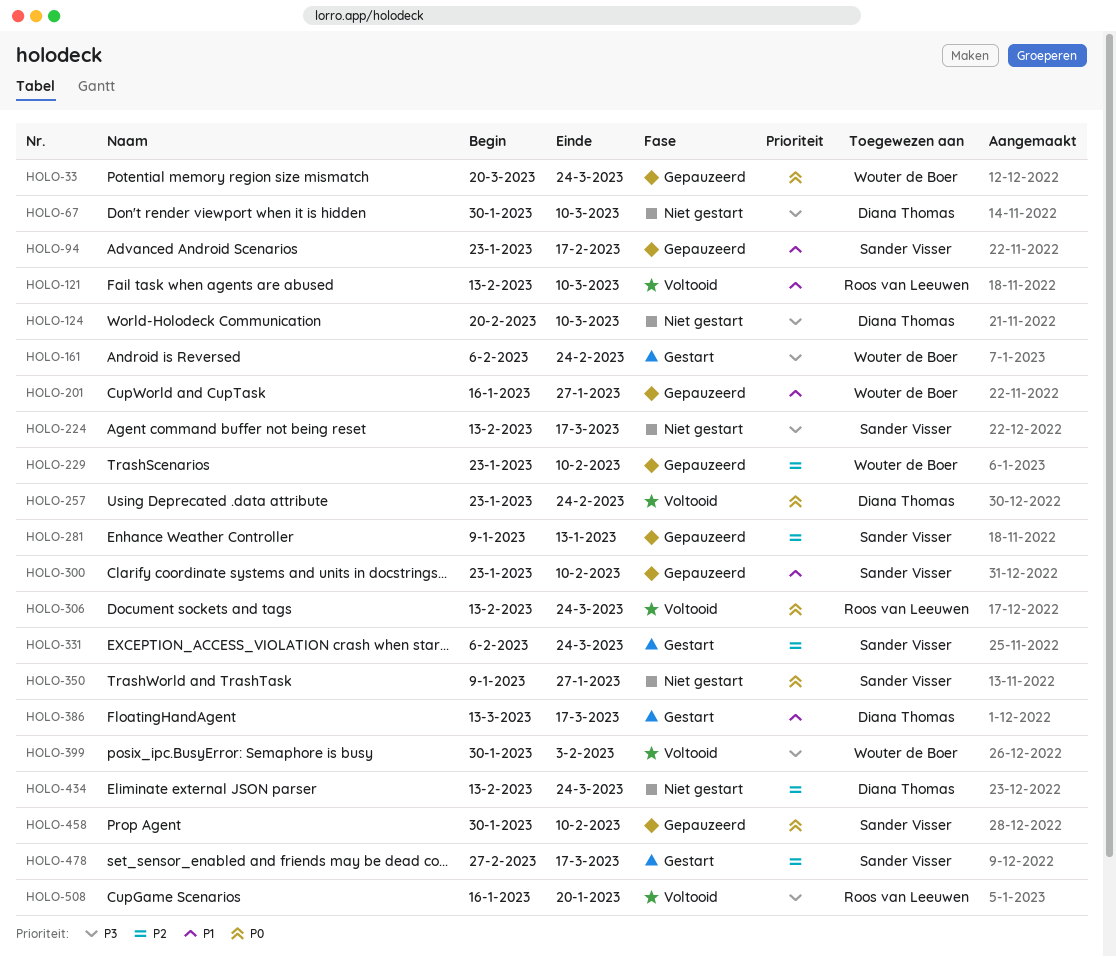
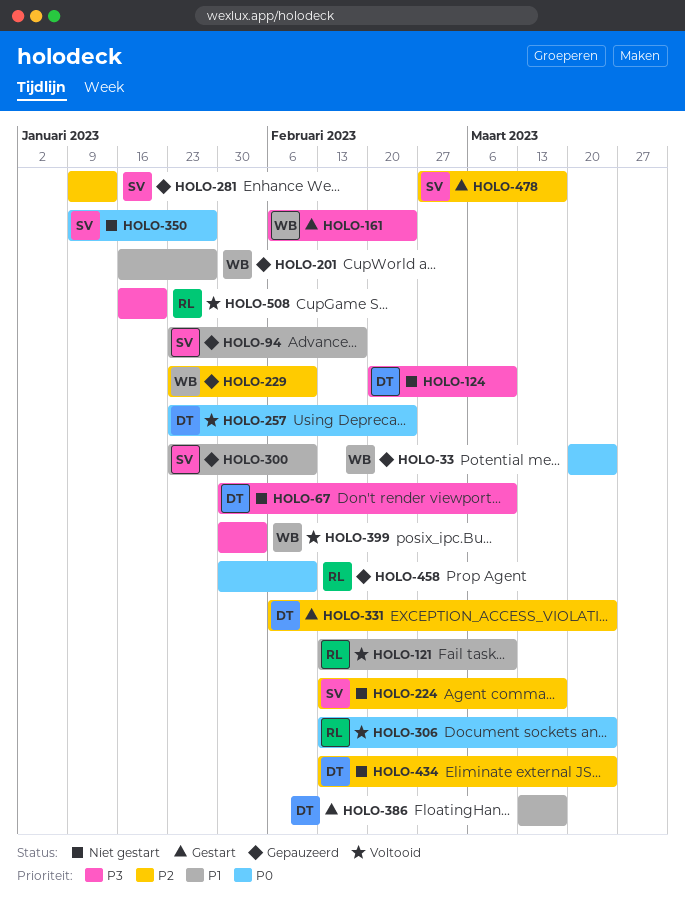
HOLO-224, priority: P3 -> P2
HOLO-331, owner: Sander Visser -> Diana Thomas
HOLO-458, owner: Sander Visser -> Roos van Leeuwen

